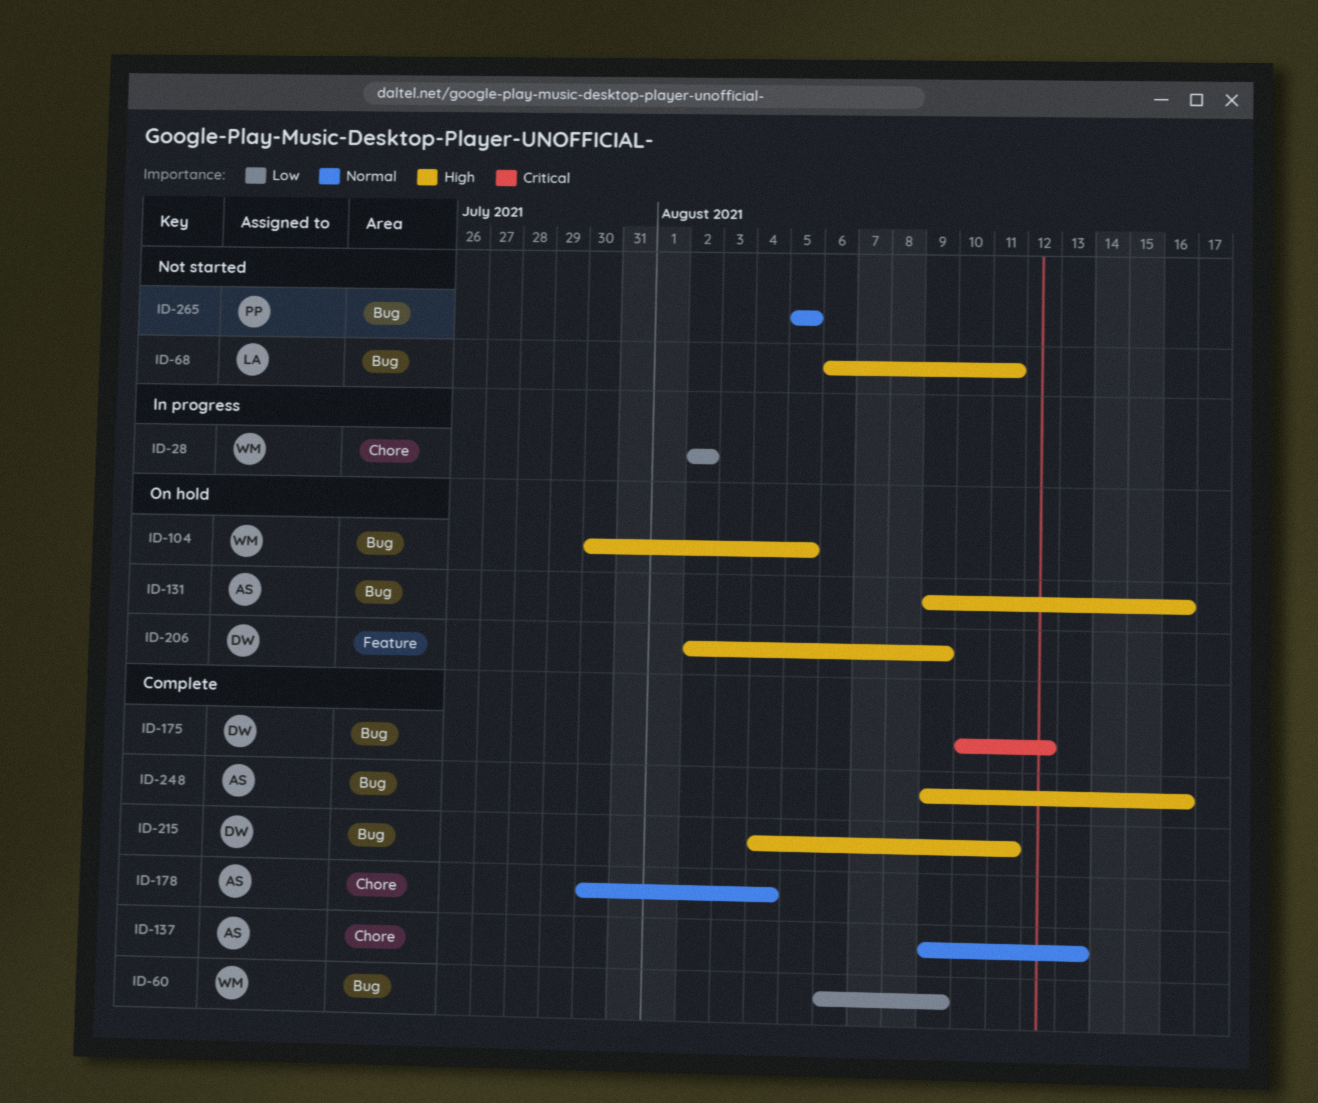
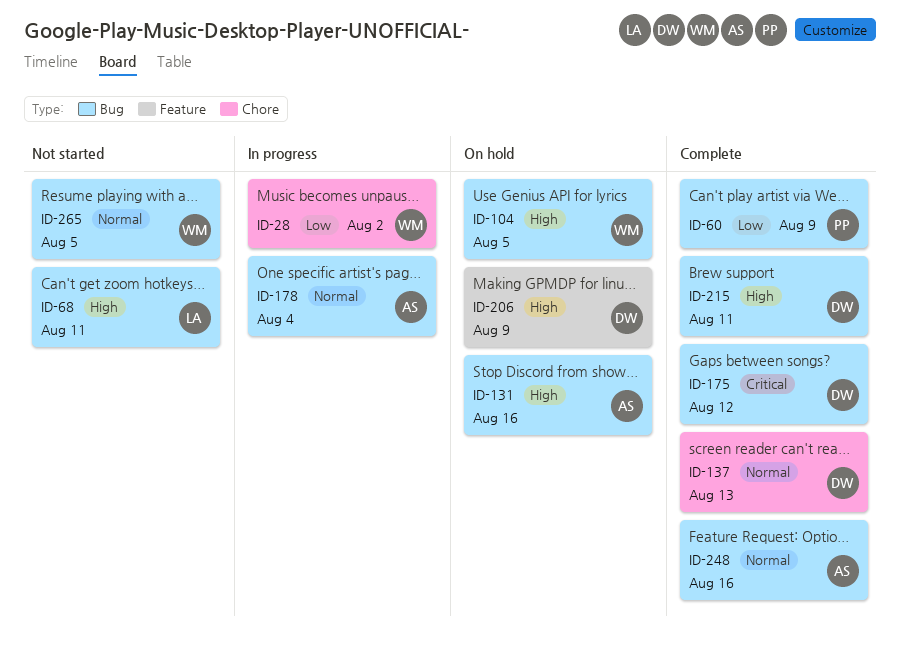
ID-60, owner: WM -> PP
ID-137, owner: AS -> DW
ID-178, status: Complete -> In progress
ID-178, label: Chore -> Bug
ID-248, priority: High -> Normal
ID-265, owner: PP -> WM

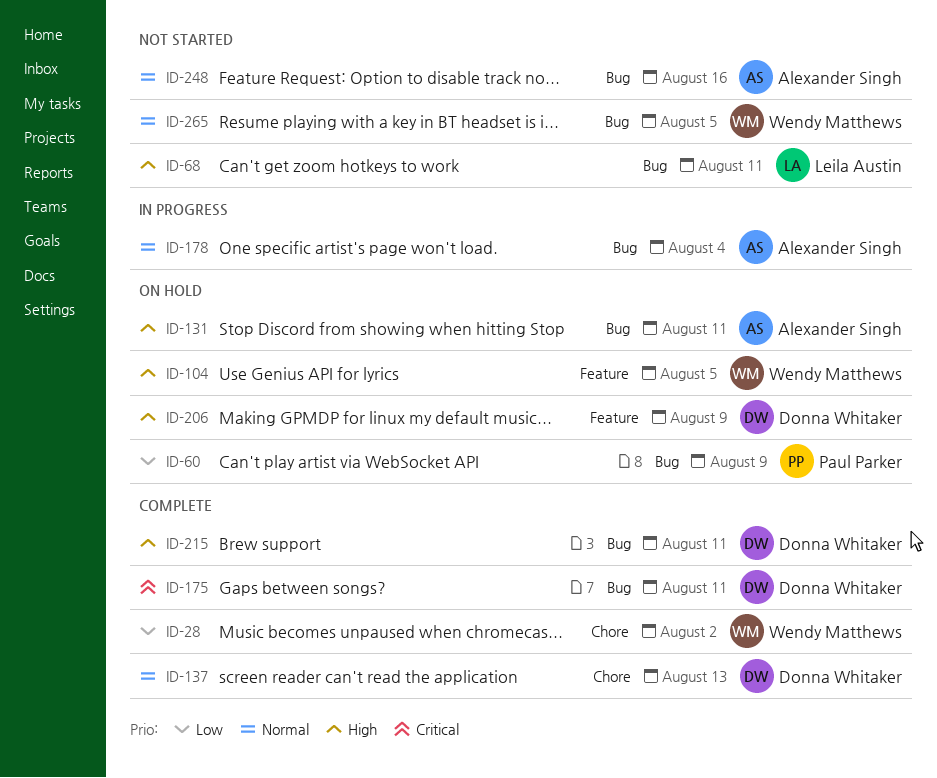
ID-28, status: In progress -> Complete
ID-60, status: Complete -> On hold
ID-104, label: Bug -> Feature
ID-131, due: Aug 16 -> Aug 11
ID-175, due: Aug 12 -> Aug 11
ID-248, status: Complete -> Not started

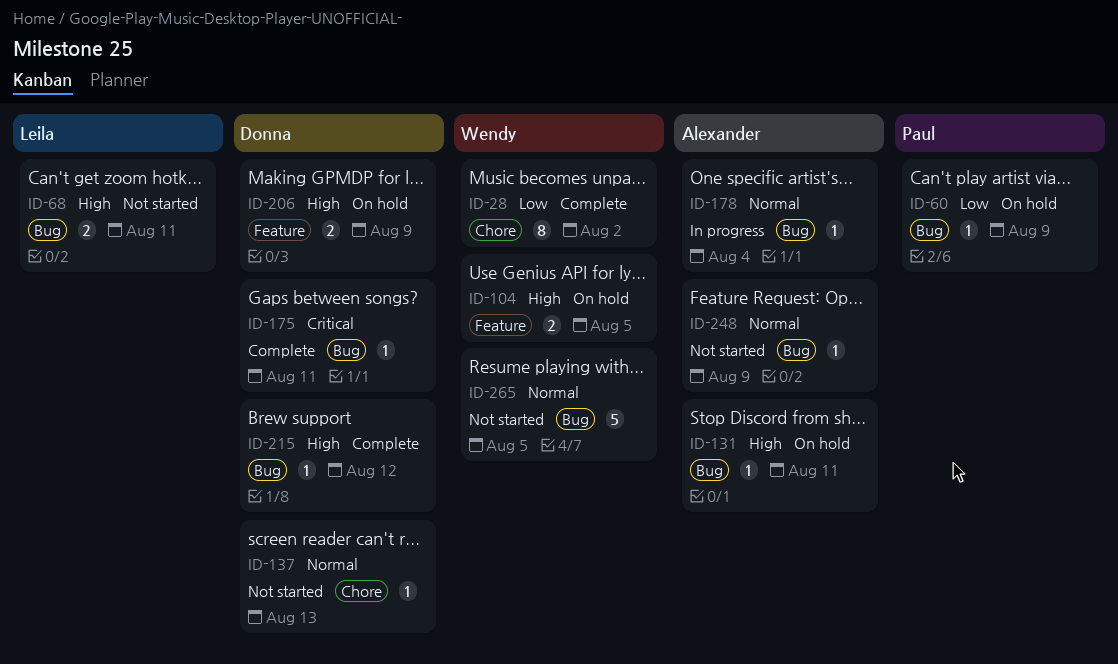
ID-137, status: Complete -> Not started
ID-215, due: Aug 11 -> Aug 12
ID-248, due: Aug 16 -> Aug 9

